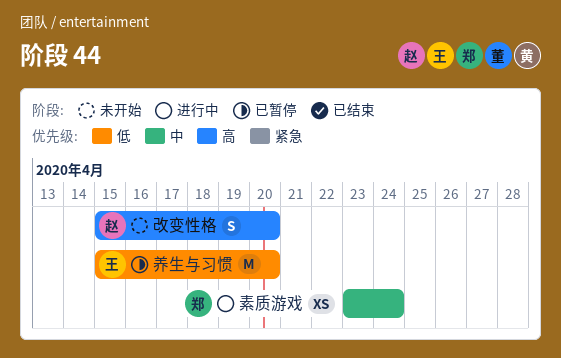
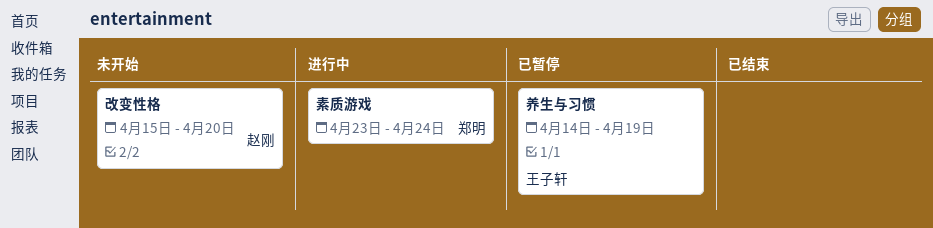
养生与习惯, start: Apr 15 -> Apr 14
养生与习惯, due: Apr 20 -> Apr 19

